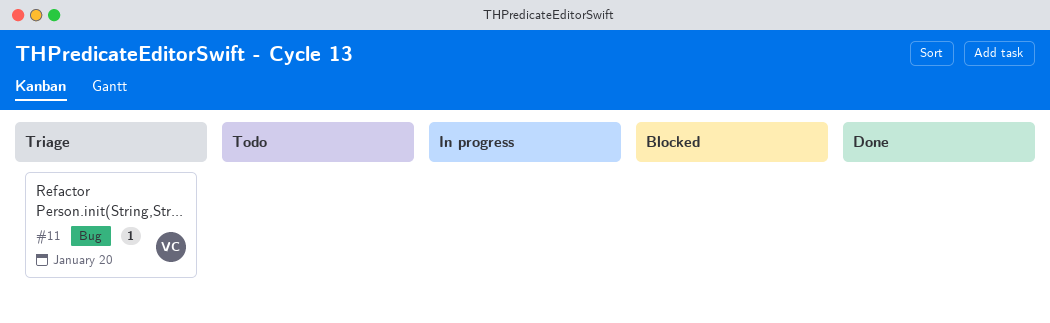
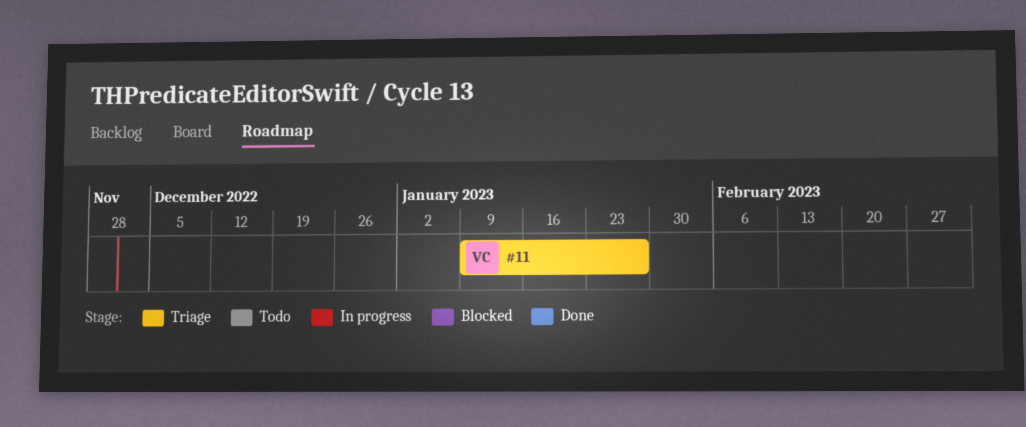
#11, due: Jan 20 -> Jan 27

